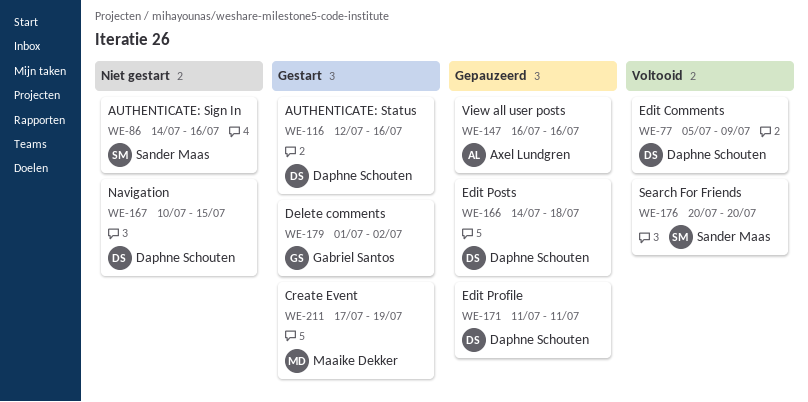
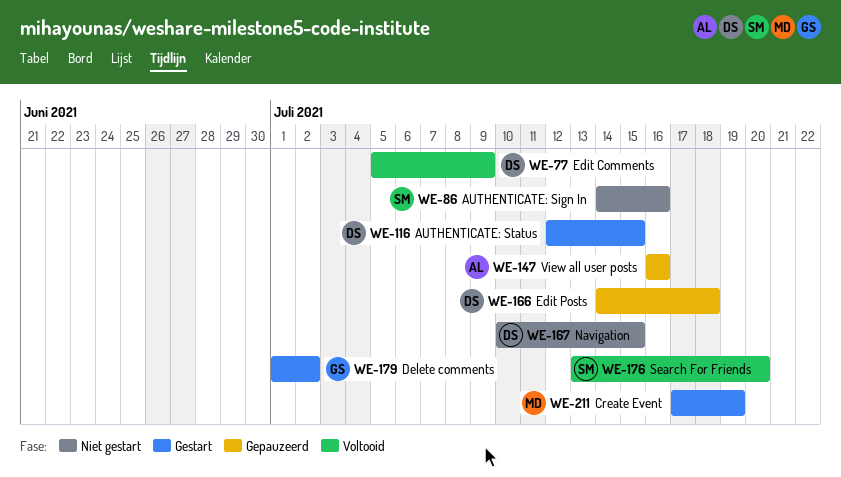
WE-116, due: Jul 16 -> Jul 15
WE-171: present -> none
WE-176, start: Jul 20 -> Jul 13

